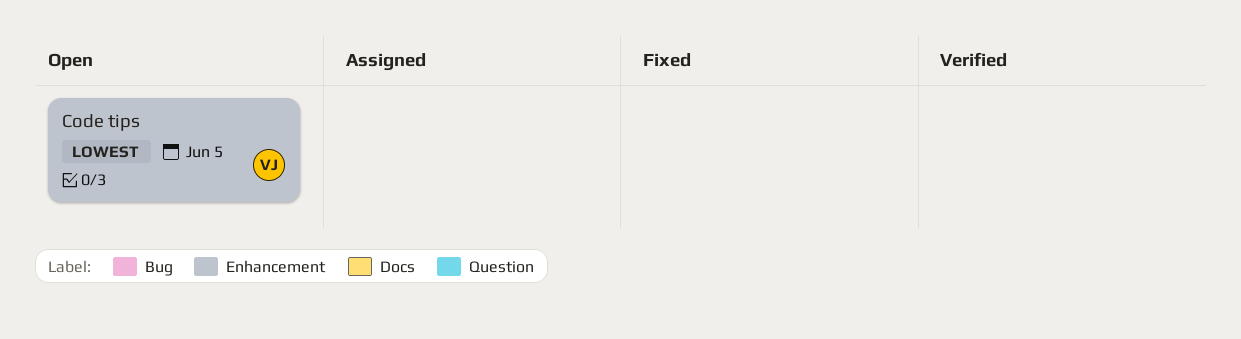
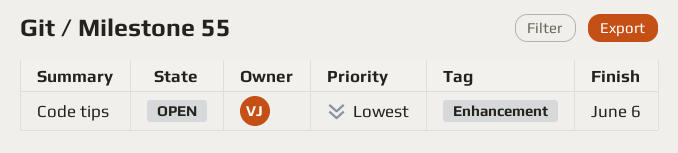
Code tips, due: Jun 5 -> Jun 6

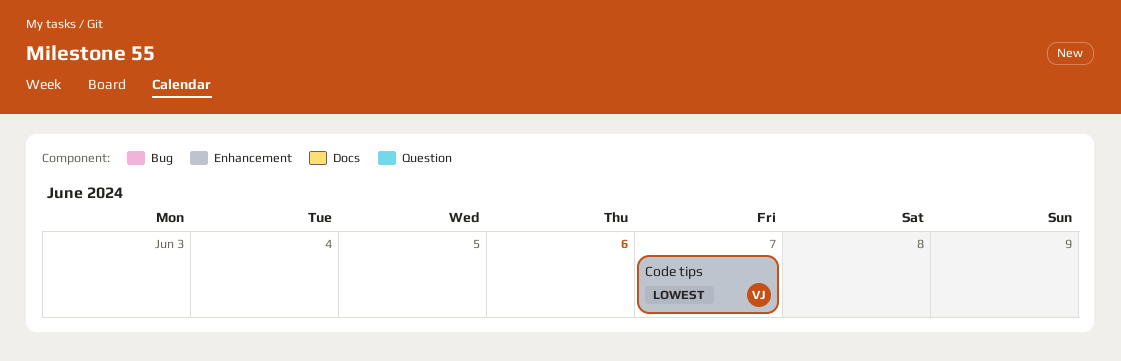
Code tips, due: Jun 6 -> Jun 7

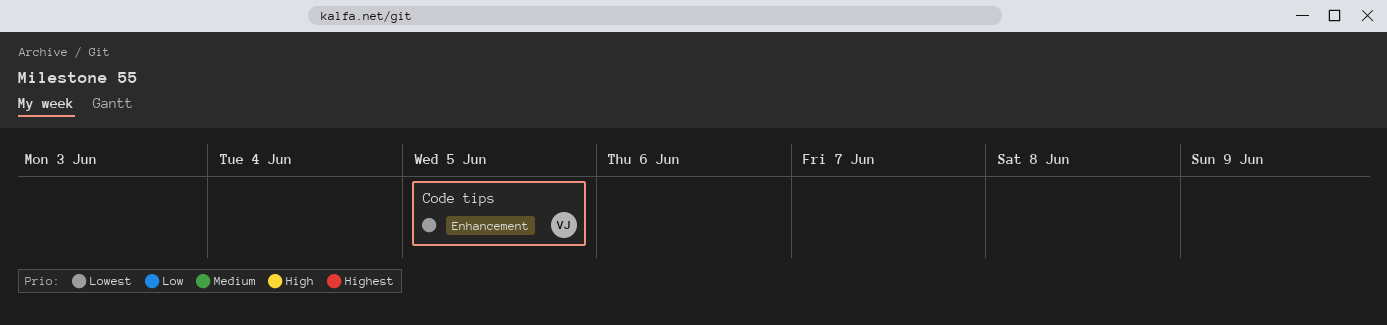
Code tips, due: Jun 7 -> Jun 5

